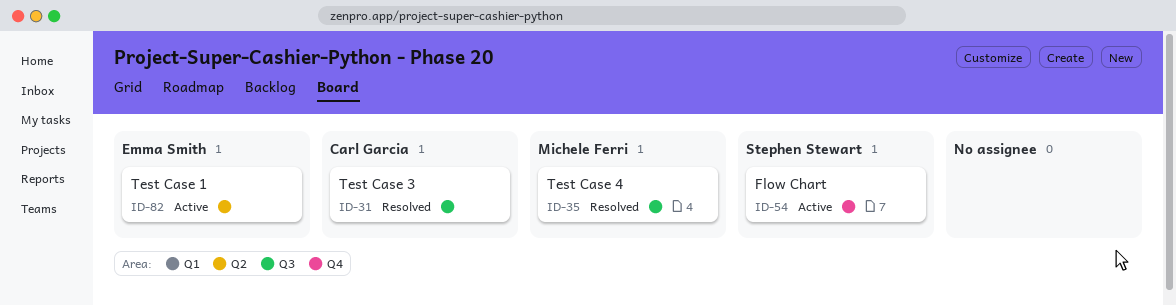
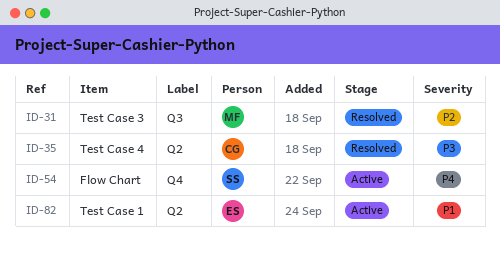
ID-31, owner: Carl Garcia -> Michele Ferri
ID-35, owner: Michele Ferri -> Carl Garcia
ID-35, label: Q3 -> Q2

